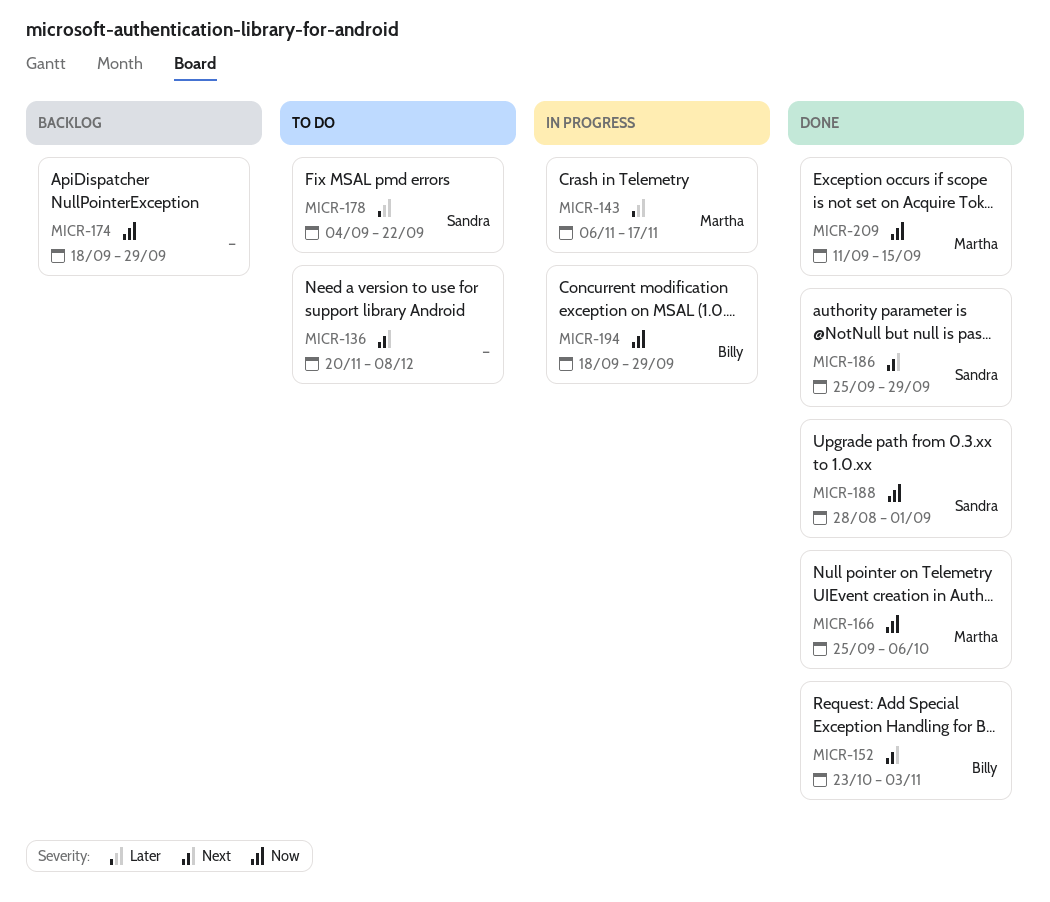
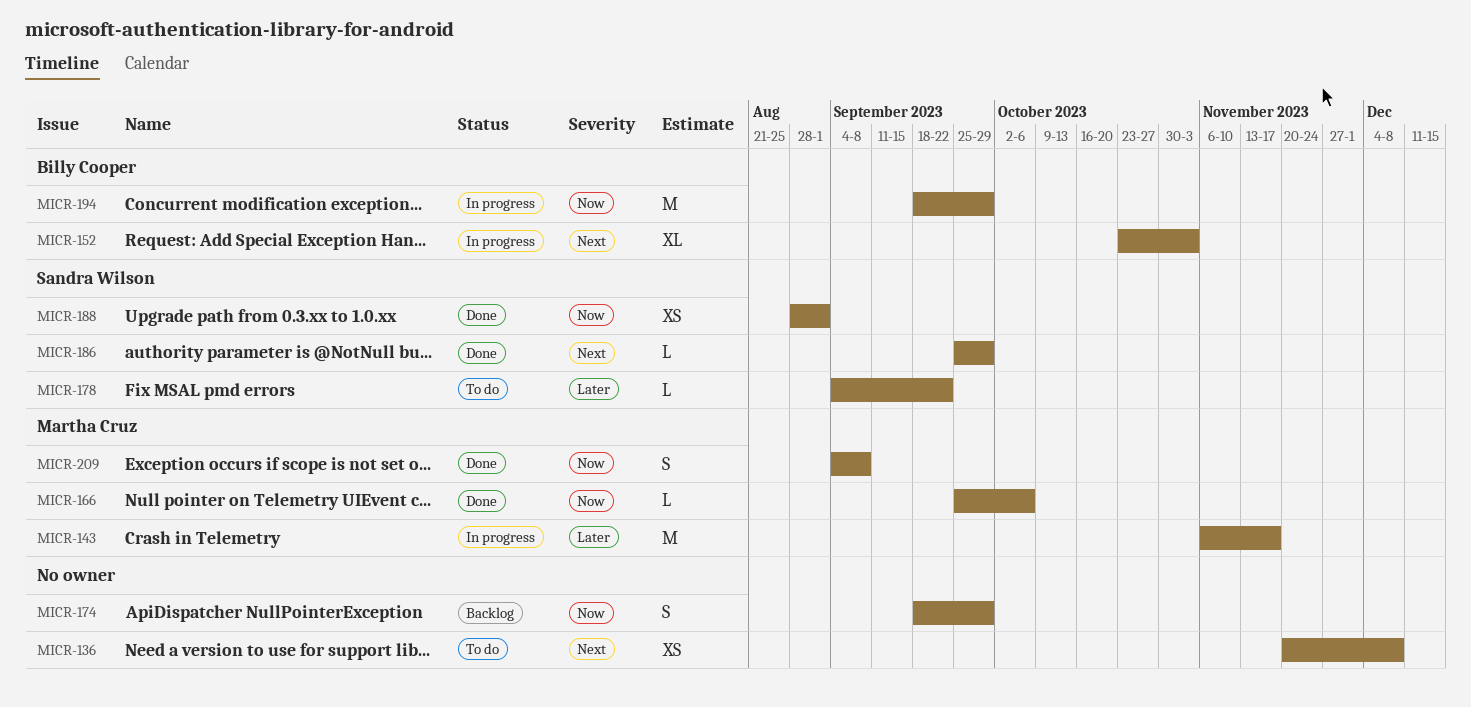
MICR-152, status: Done -> In progress
MICR-209, start: Sep 11 -> Sep 4
MICR-209, due: Sep 15 -> Sep 8

